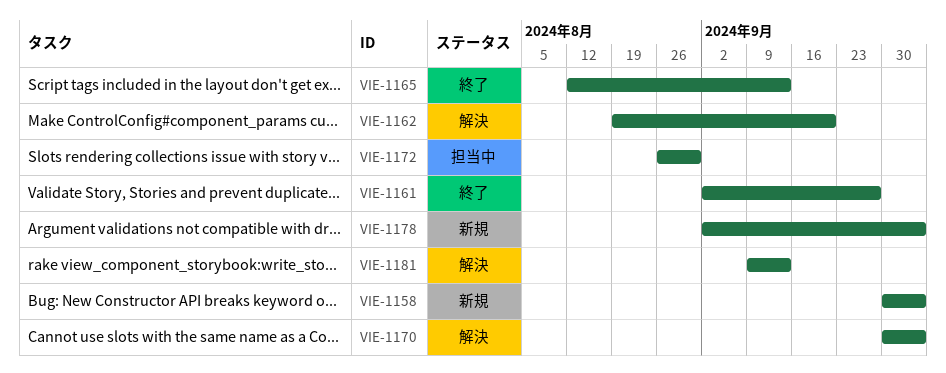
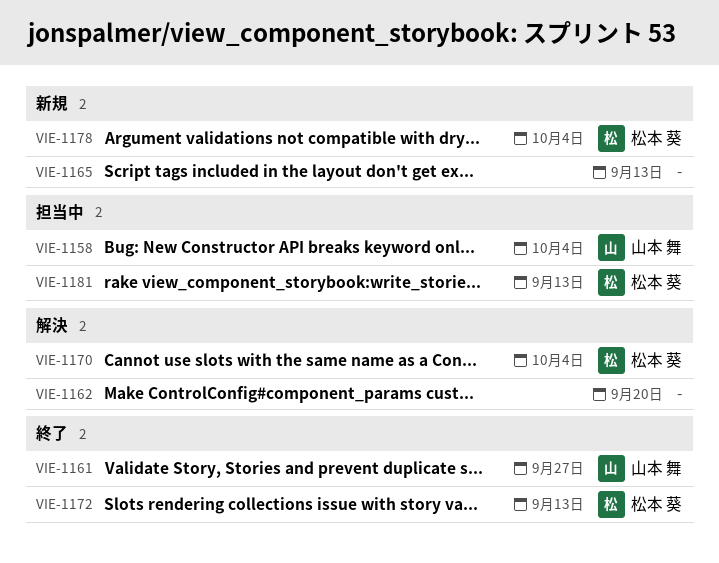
VIE-1158, status: 新規 -> 担当中
VIE-1165, status: 終了 -> 新規
VIE-1172, status: 担当中 -> 終了
VIE-1172, due: Aug 30 -> Sep 13
VIE-1181, status: 解決 -> 担当中

